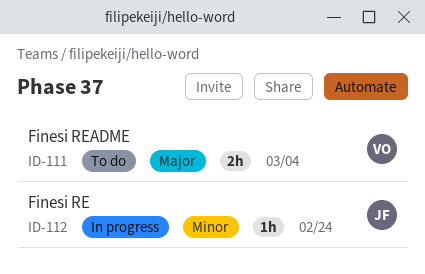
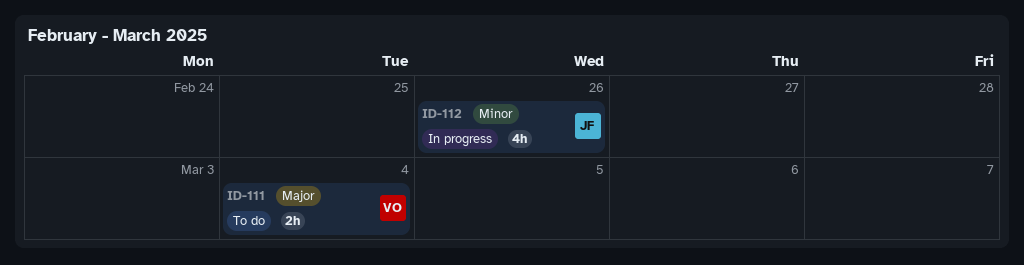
ID-112, estimate: 1h -> 4h
ID-112, due: Feb 24 -> Feb 26

